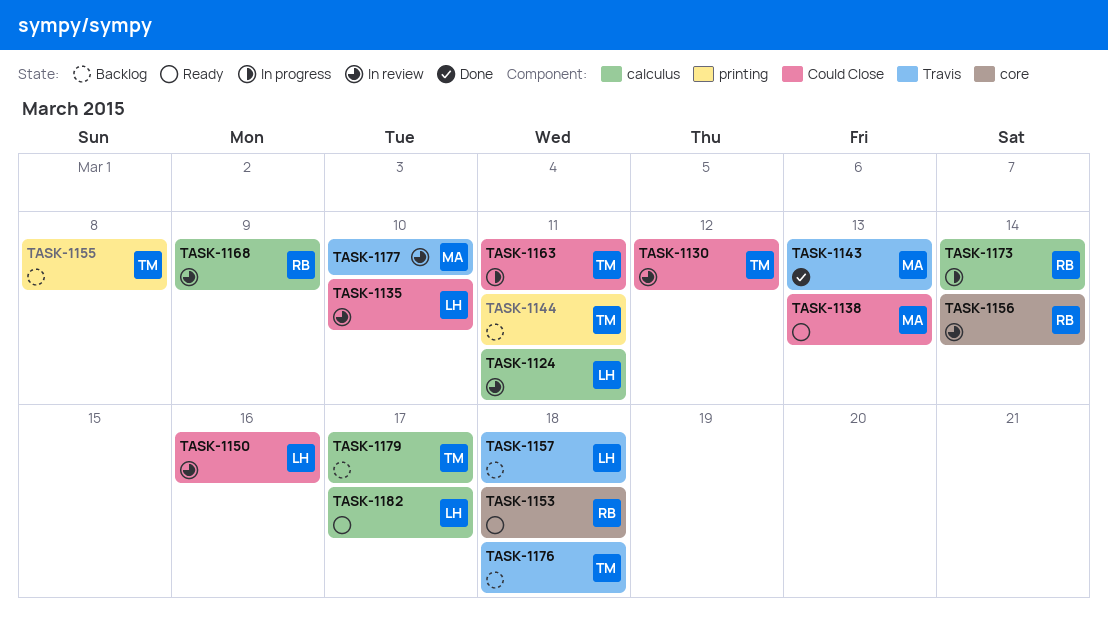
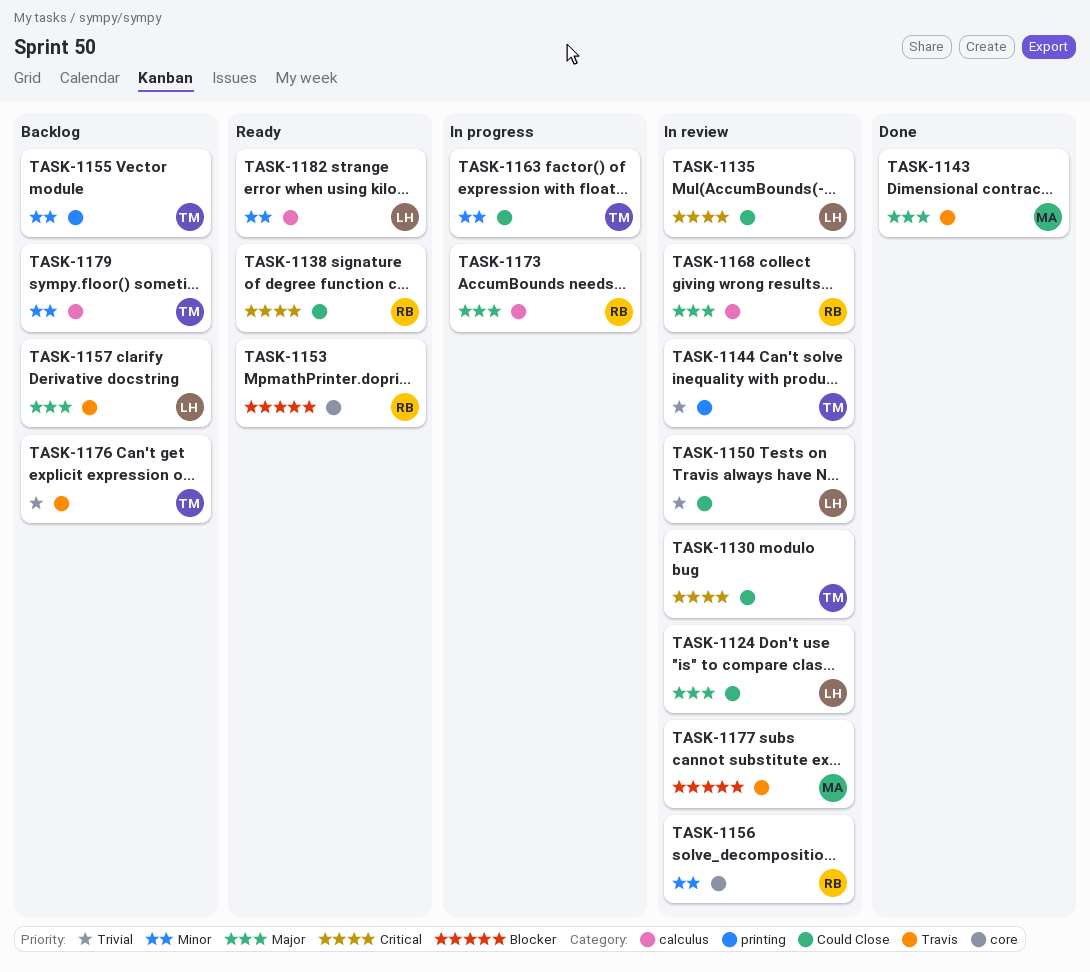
TASK-1124, label: calculus -> Could Close
TASK-1138, owner: MA -> RB
TASK-1144, status: Backlog -> In review

